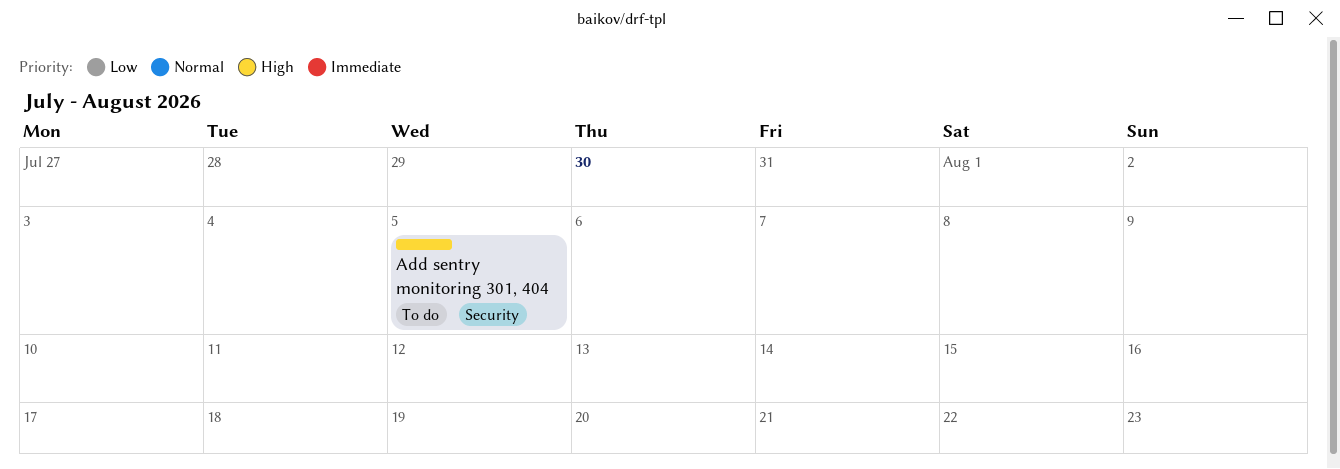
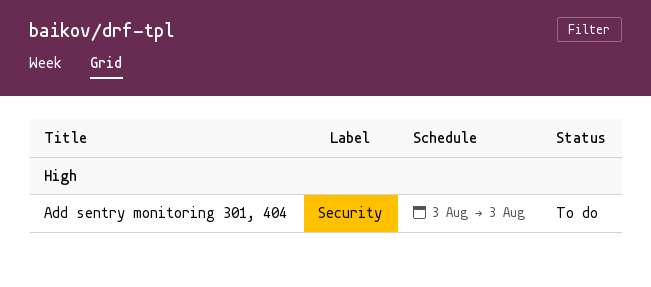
Add sentry monitoring 301, 404, due: Aug 5 -> Aug 3

